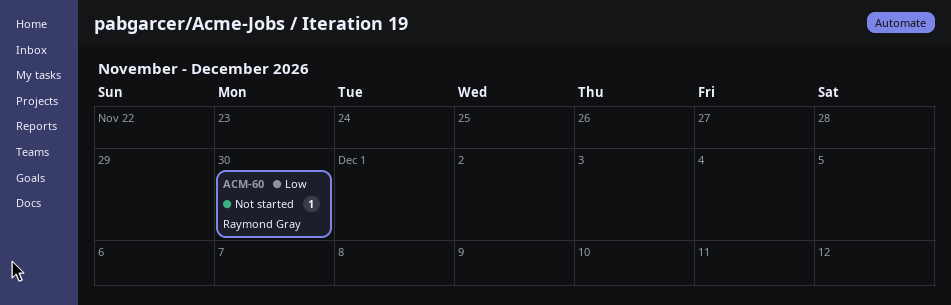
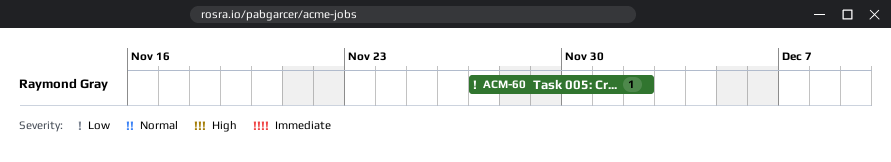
ACM-60, due: Nov 30 -> Dec 2

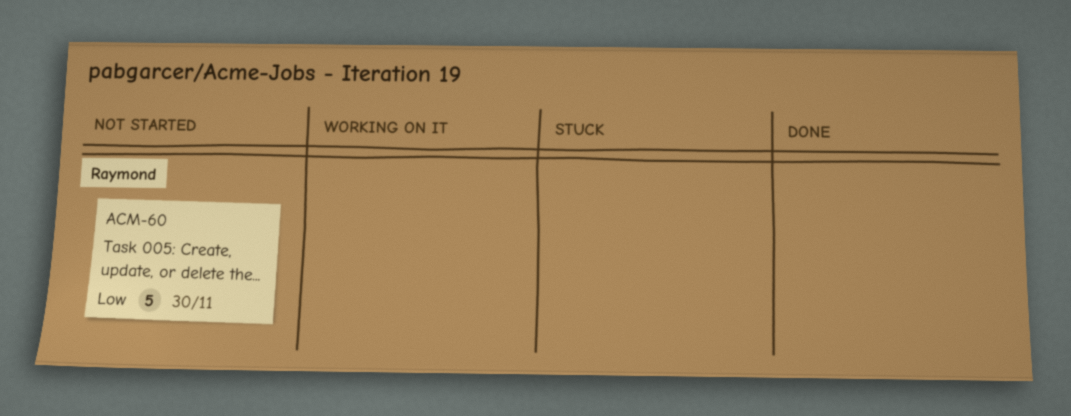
ACM-60, estimate: 1 -> 5
ACM-60, due: Dec 2 -> Nov 30

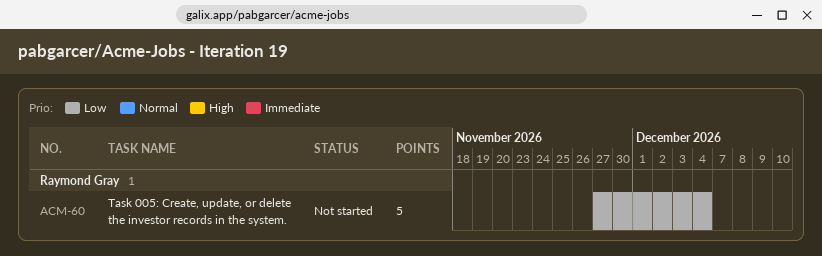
ACM-60, due: Nov 30 -> Dec 4

